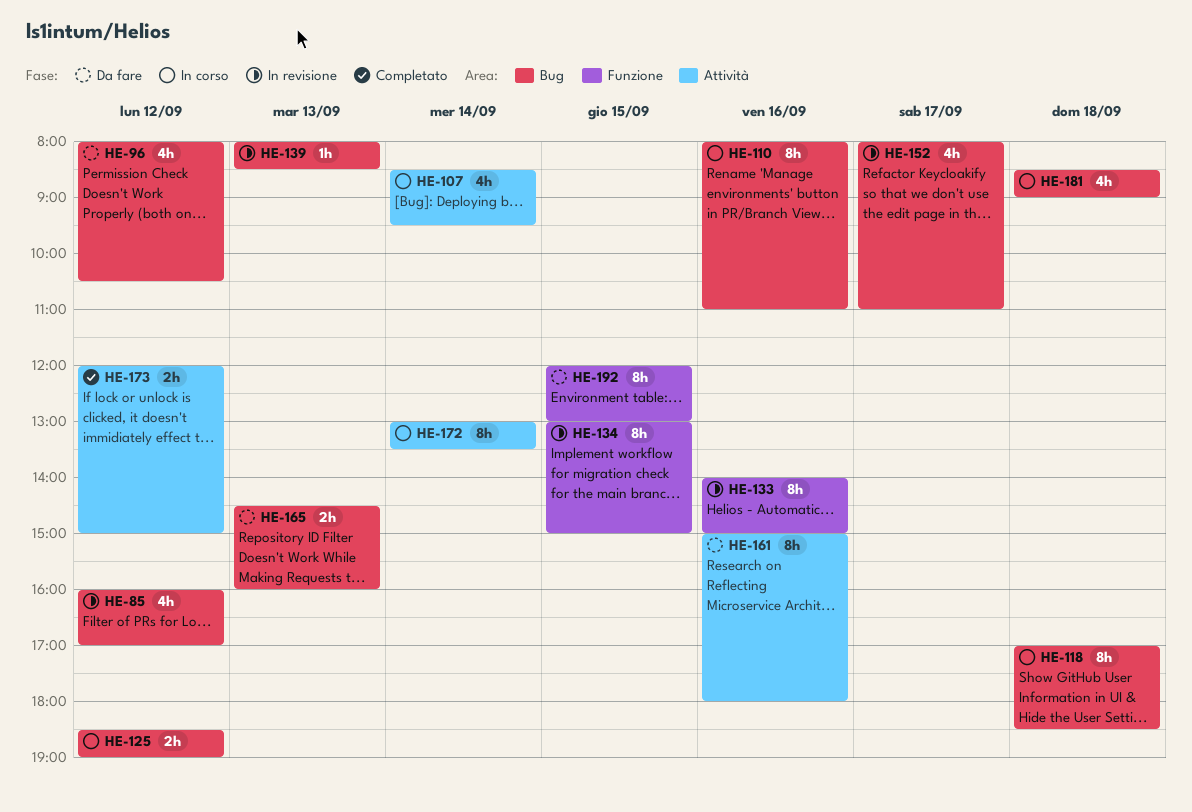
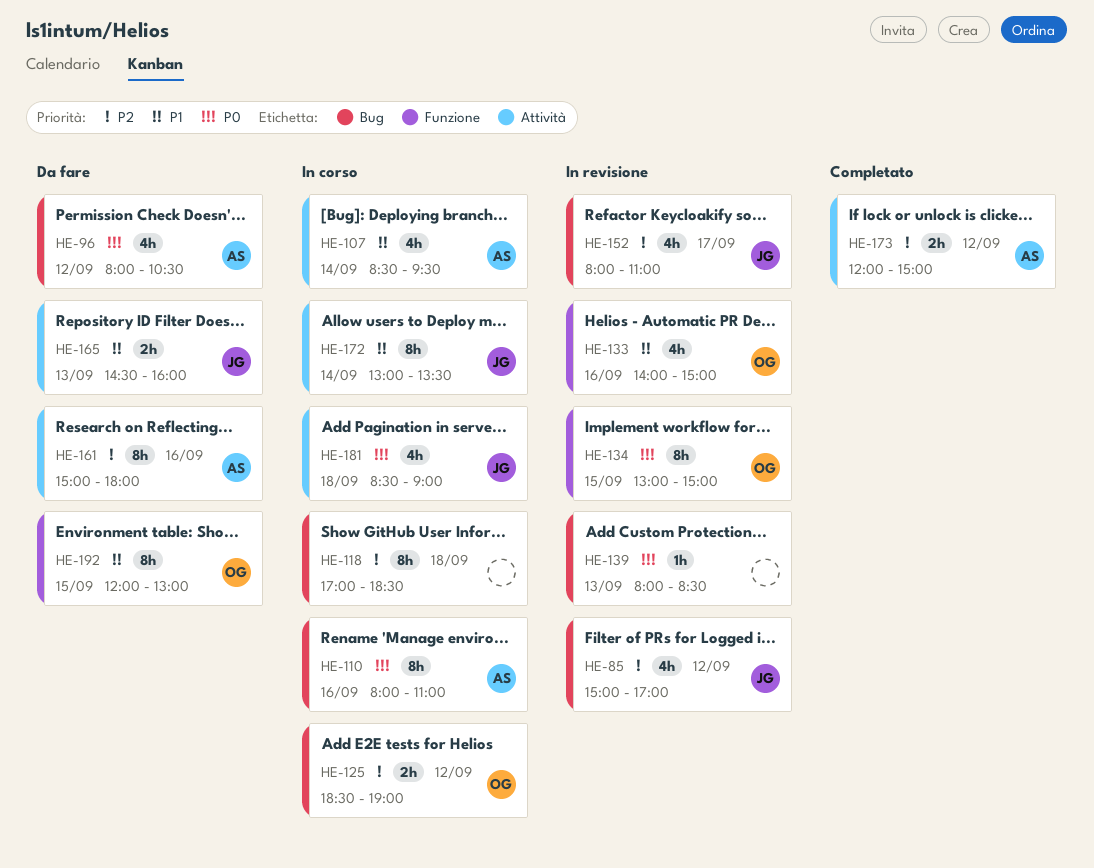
HE-85, begins: 16:00 -> 15:00
HE-133, estimate: 8h -> 4h
HE-165, label: Bug -> Attività
HE-181, label: Bug -> Attività

